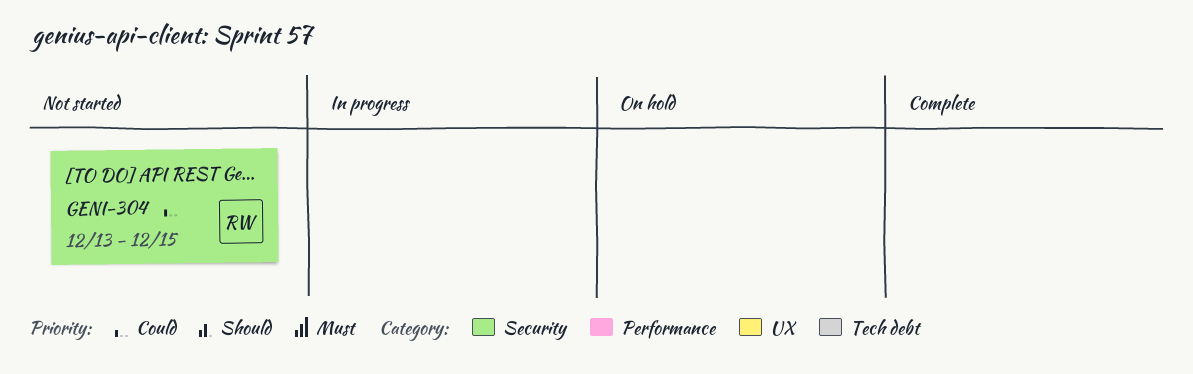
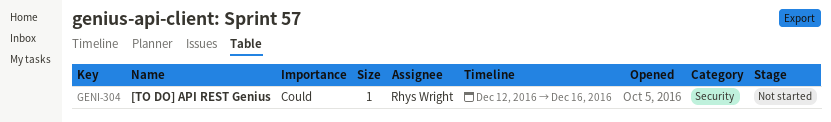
GENI-304, start: Dec 13 -> Dec 12
GENI-304, due: Dec 15 -> Dec 16

